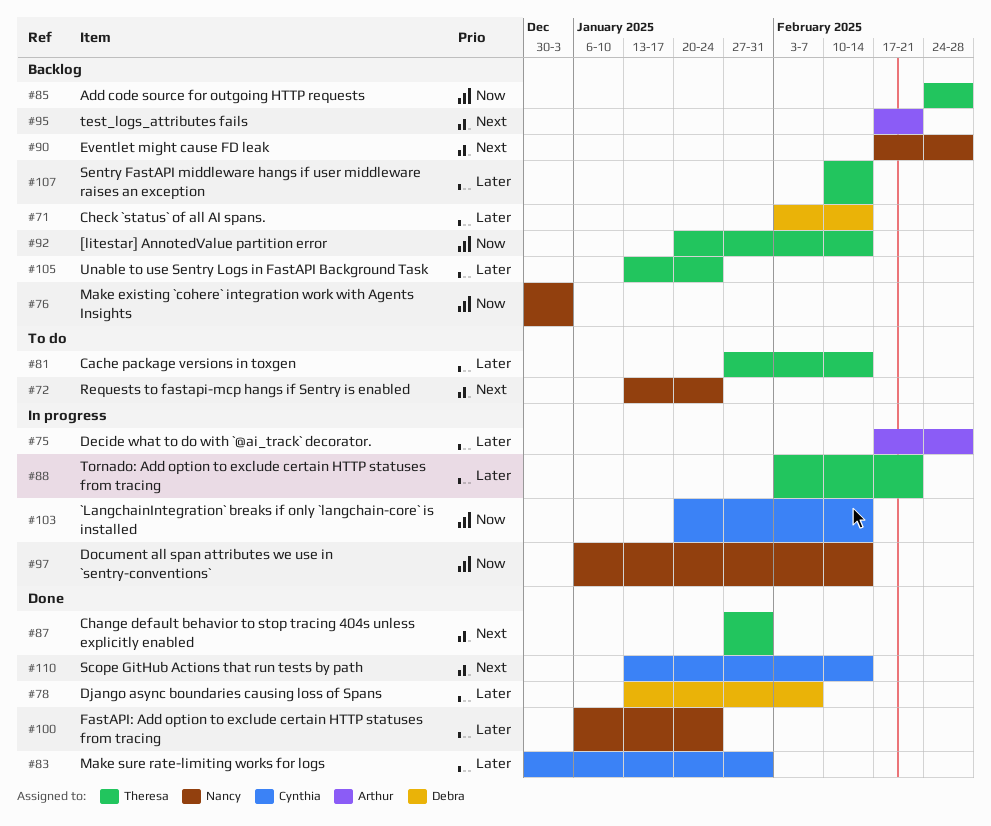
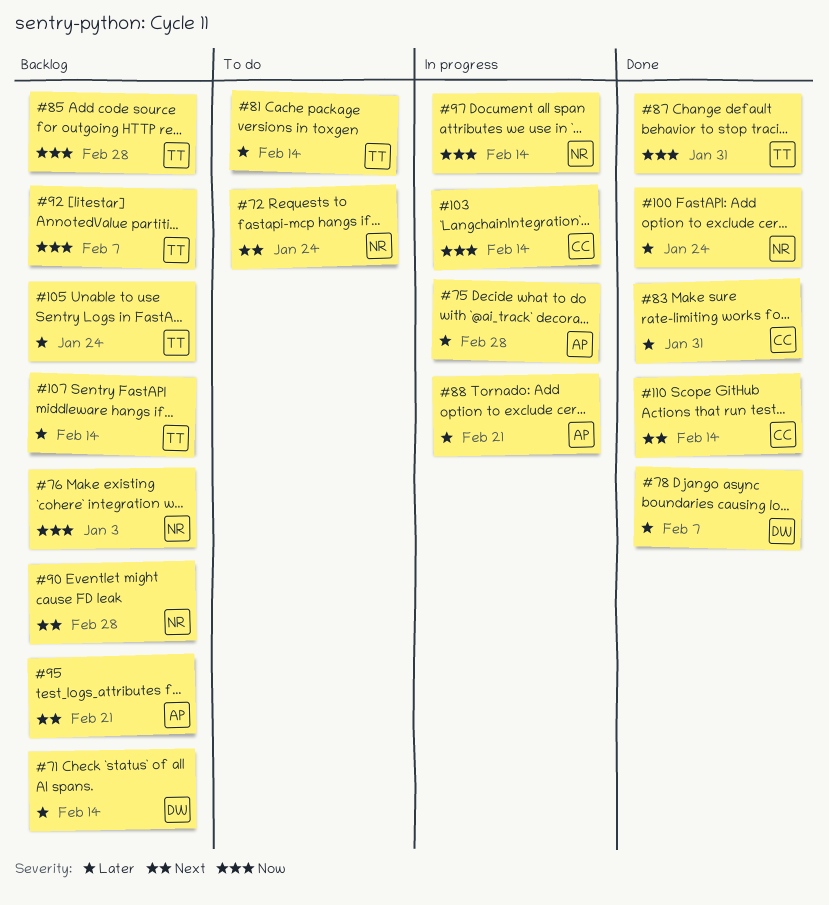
#87, priority: Next -> Now
#88, owner: Theresa -> Arthur
#92, due: Feb 14 -> Feb 7

